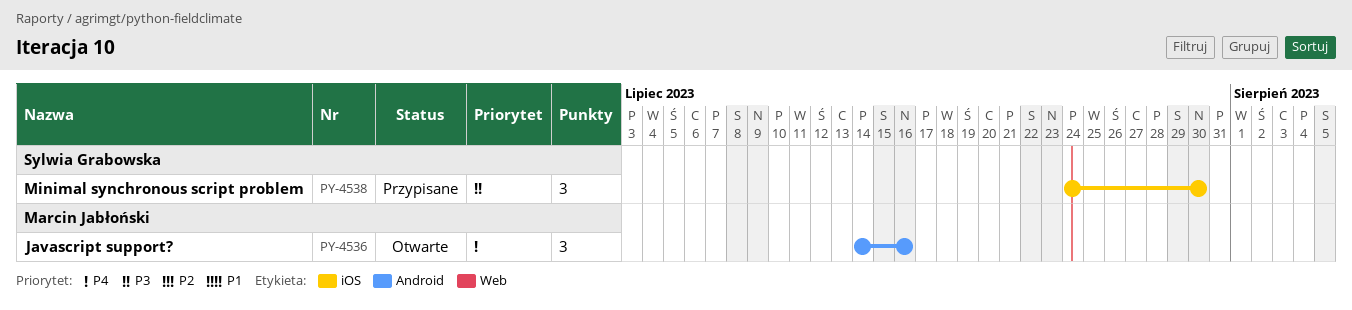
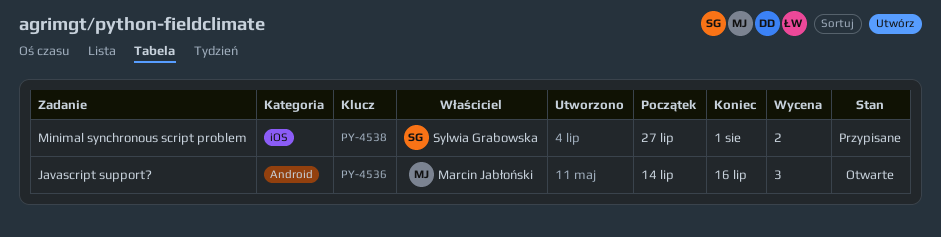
PY-4538, estimate: 3 -> 2
PY-4538, start: Jul 24 -> Jul 27
PY-4538, due: Jul 30 -> Aug 1

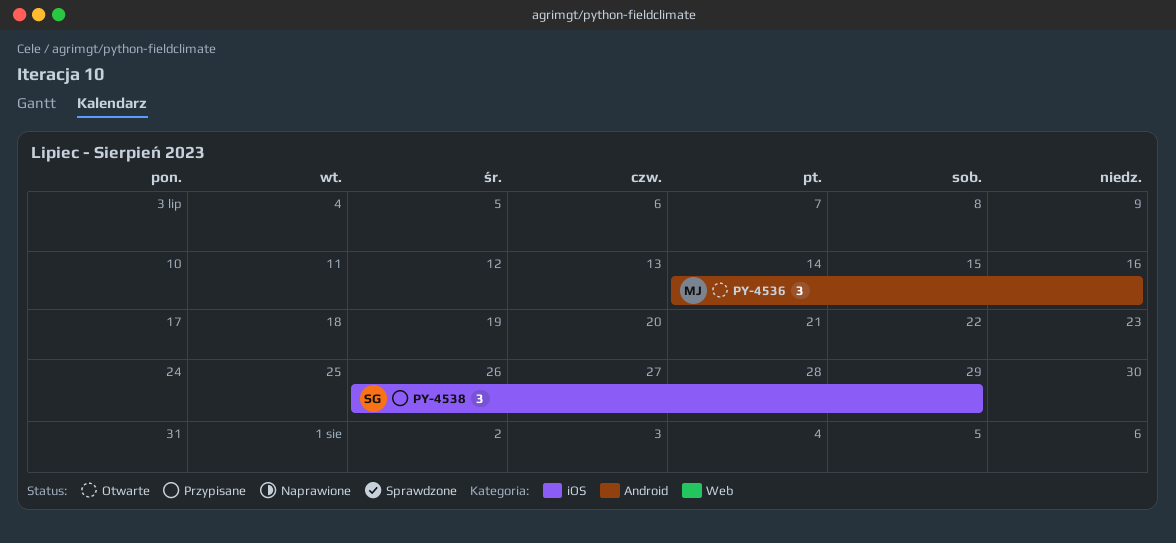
PY-4538, estimate: 2 -> 3
PY-4538, start: Jul 27 -> Jul 26
PY-4538, due: Aug 1 -> Jul 29

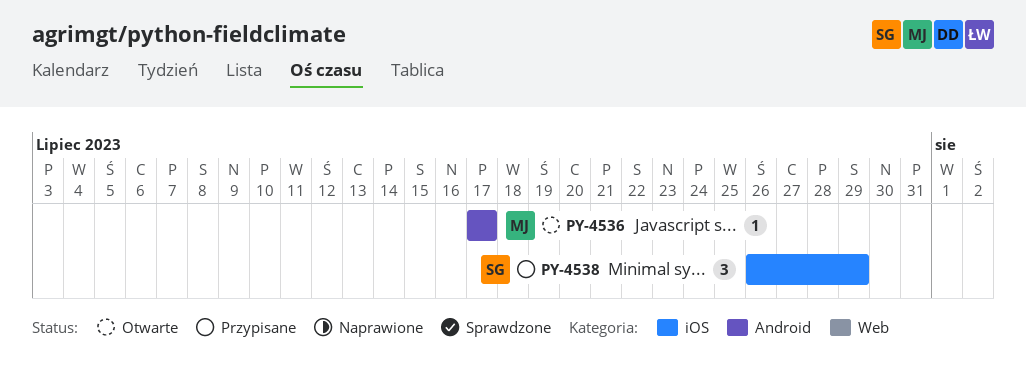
PY-4536, estimate: 3 -> 1
PY-4536, start: Jul 14 -> Jul 17
PY-4536, due: Jul 16 -> Jul 17

